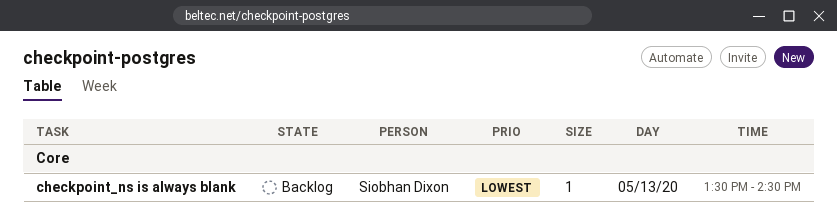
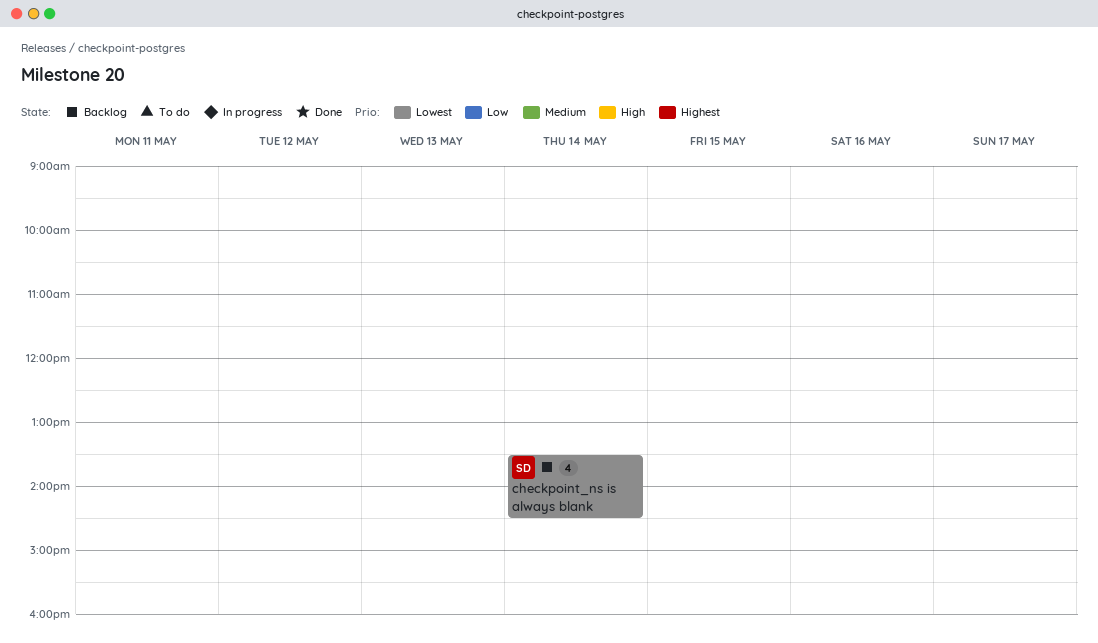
checkpoint_ns is always blank, estimate: 1 -> 4
checkpoint_ns is always blank, day: May 13 -> May 14

